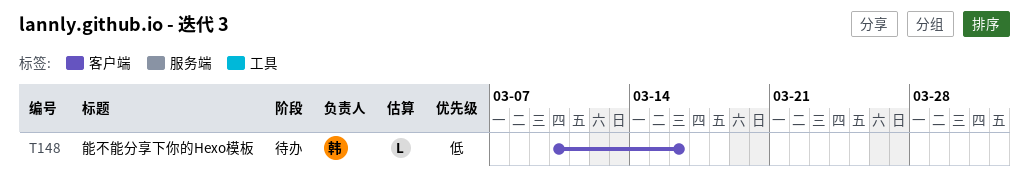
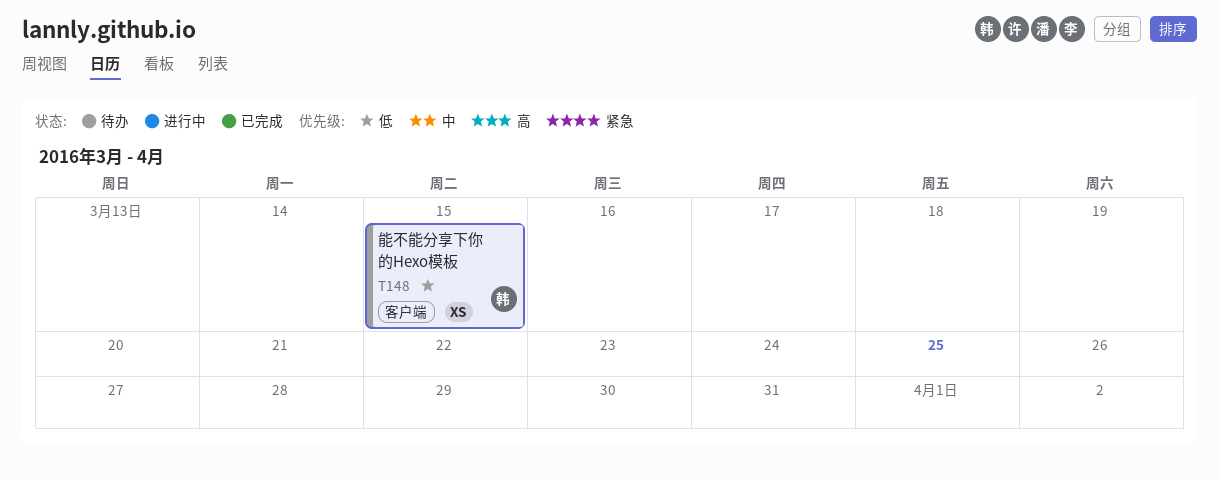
T148, estimate: L -> XS
T148, due: Mar 16 -> Mar 15

